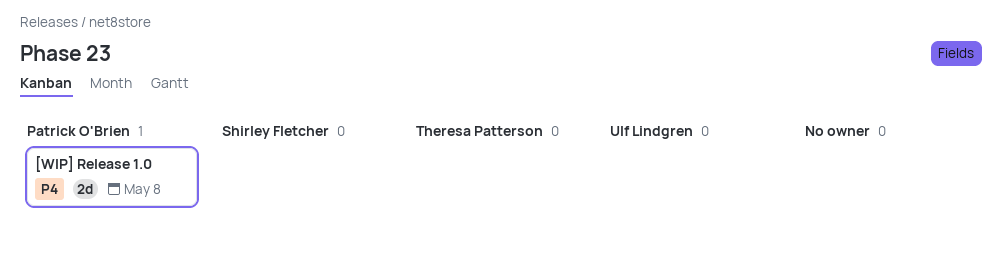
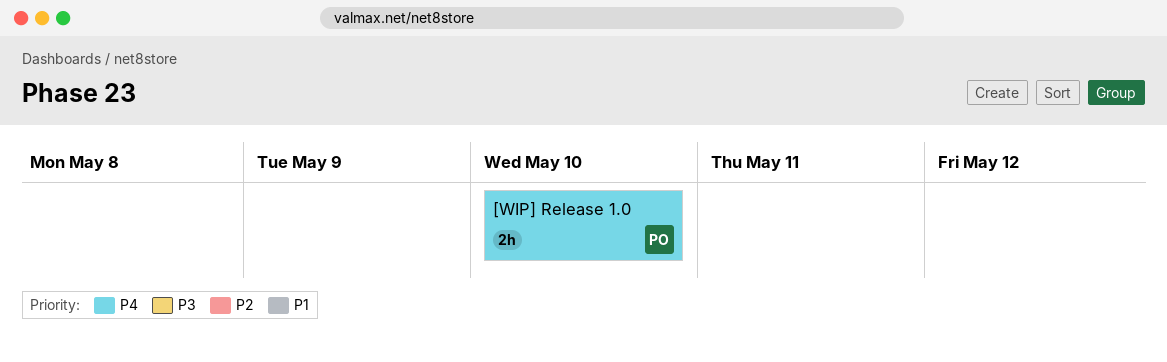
[WIP] Release 1.0, estimate: 2d -> 2h
[WIP] Release 1.0, due: May 8 -> May 10

